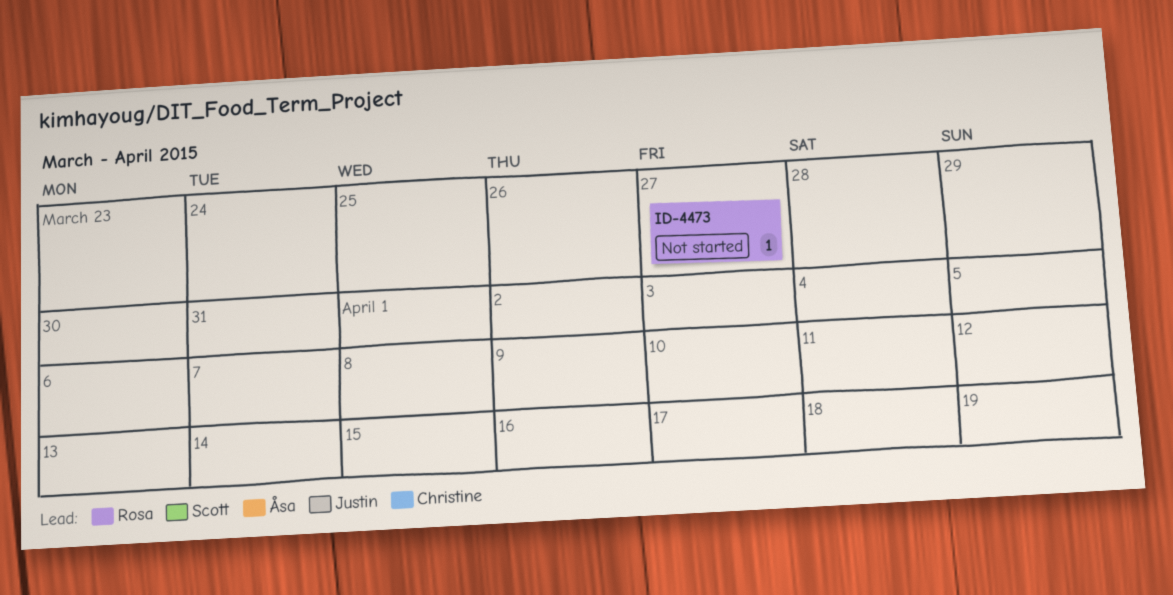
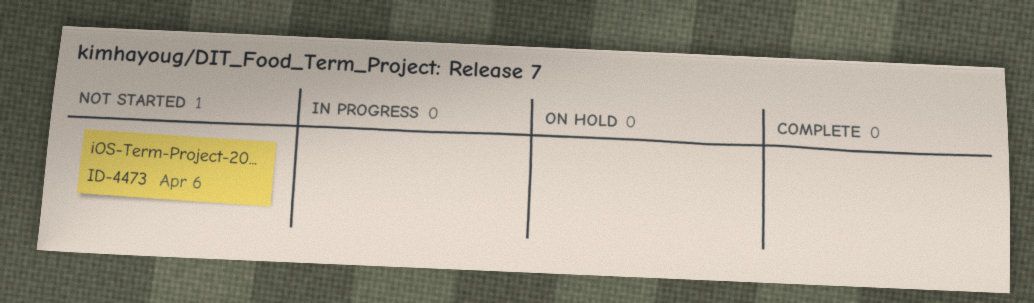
ID-4473, due: Mar 27 -> Apr 6

